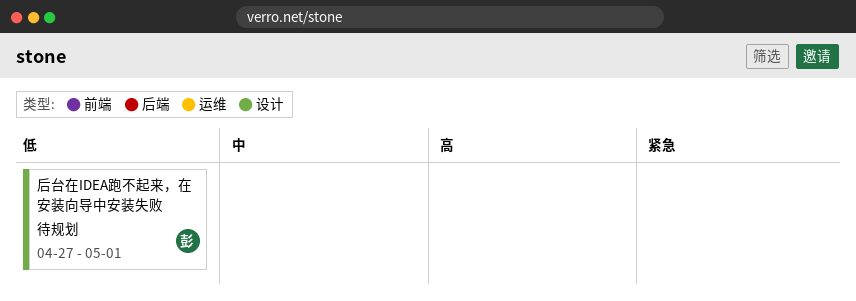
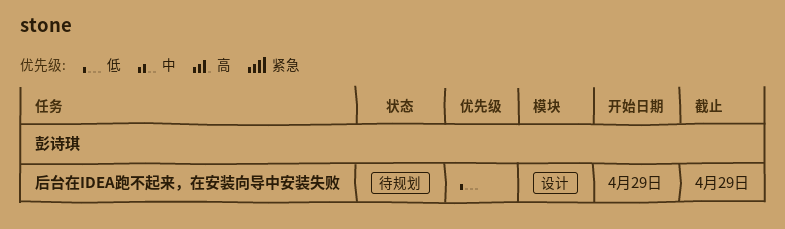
后台在IDEA跑不起来，在安装向导中安装失败, start: Apr 27 -> Apr 29
后台在IDEA跑不起来，在安装向导中安装失败, due: May 1 -> Apr 29

